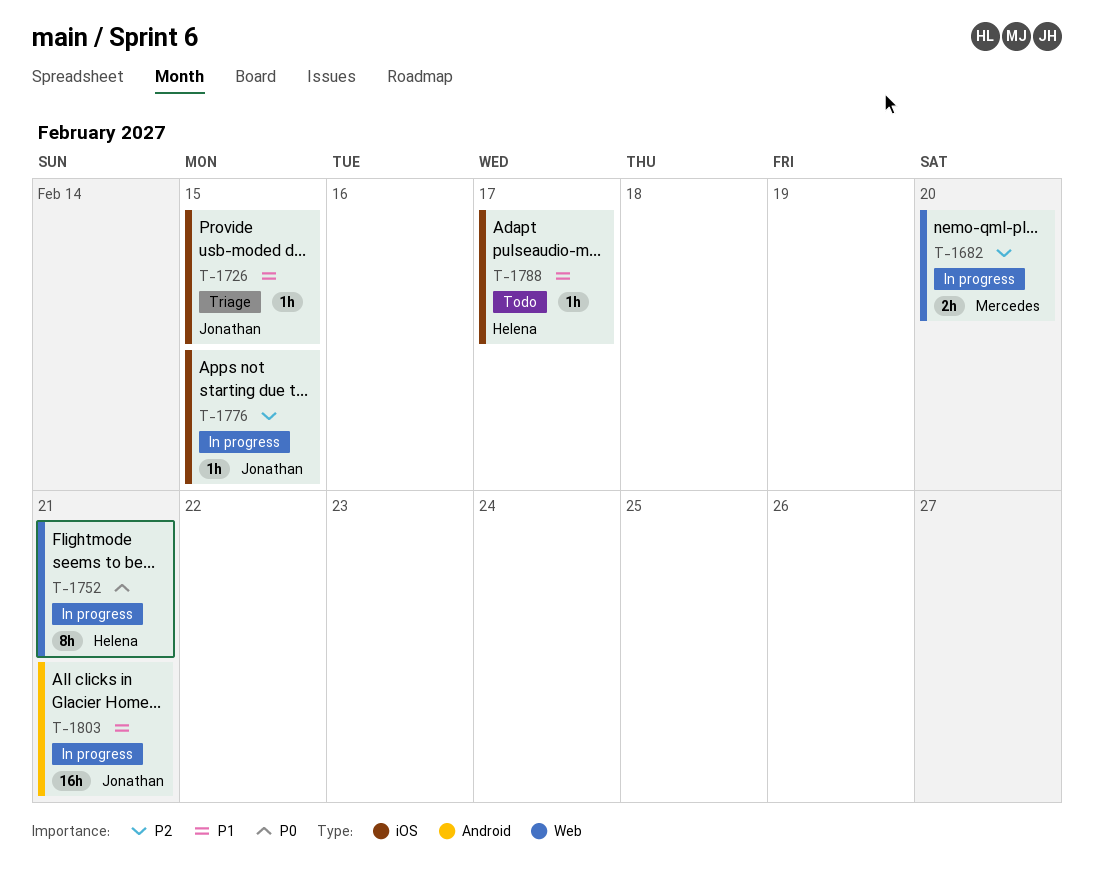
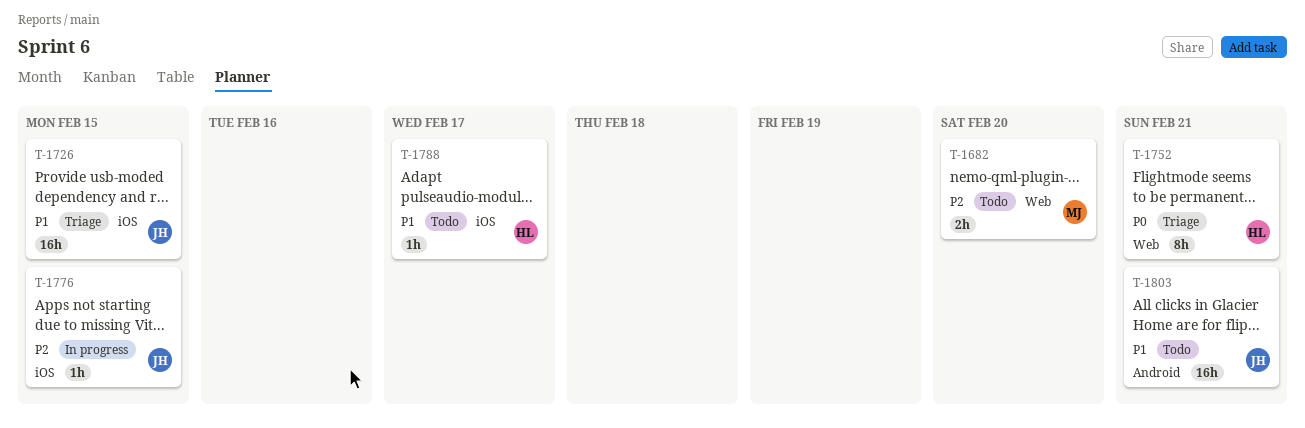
T-1682, status: In progress -> Todo
T-1726, estimate: 1h -> 16h
T-1752, status: In progress -> Triage
T-1803, status: In progress -> Todo

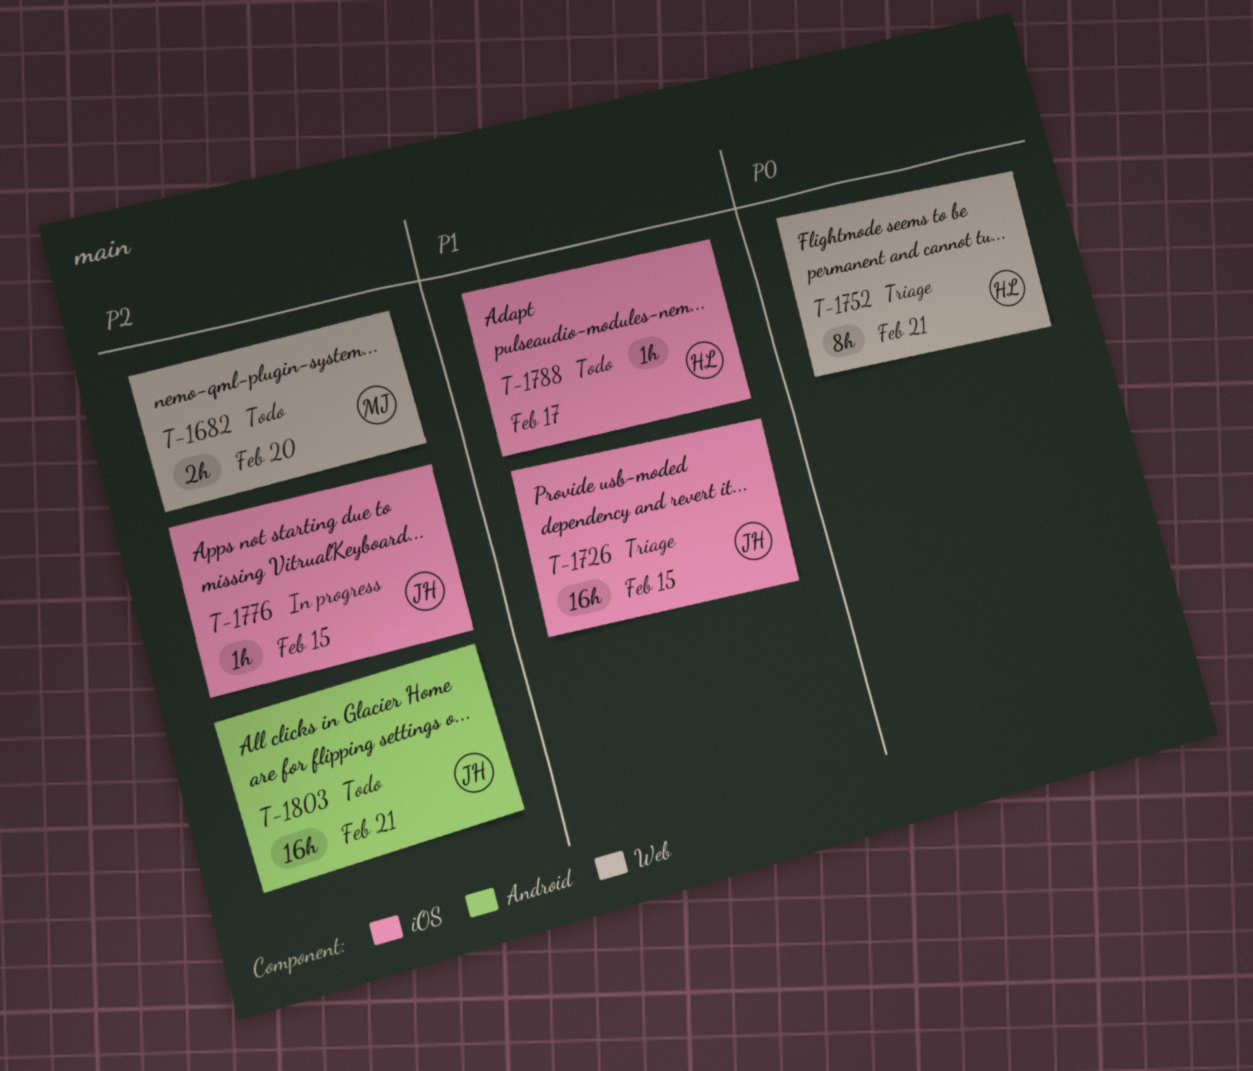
T-1803, priority: P1 -> P2

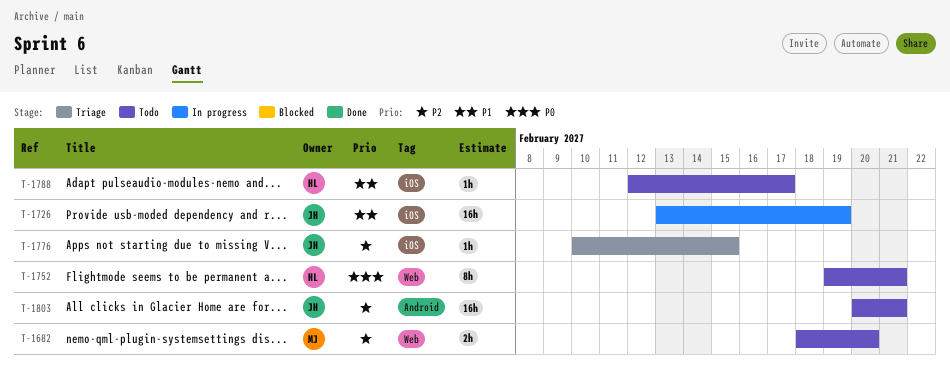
T-1726, status: Triage -> In progress
T-1726, due: Feb 15 -> Feb 19
T-1752, status: Triage -> Todo
T-1776, status: In progress -> Triage

